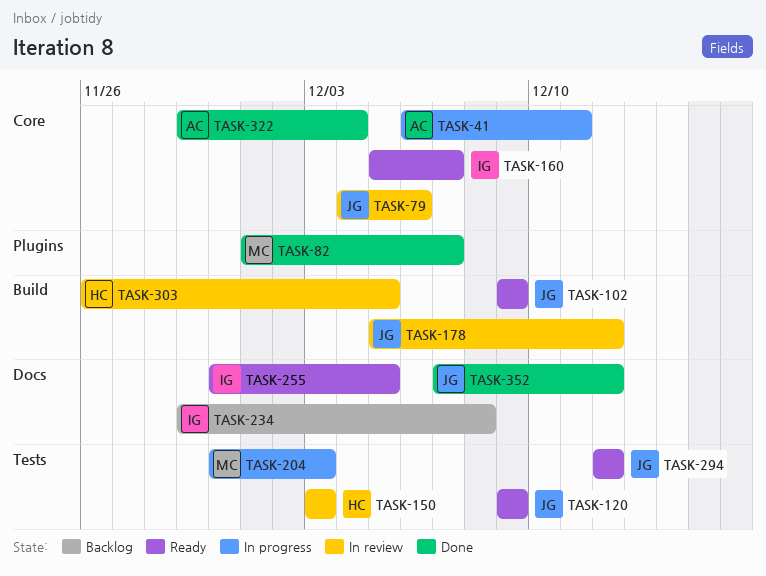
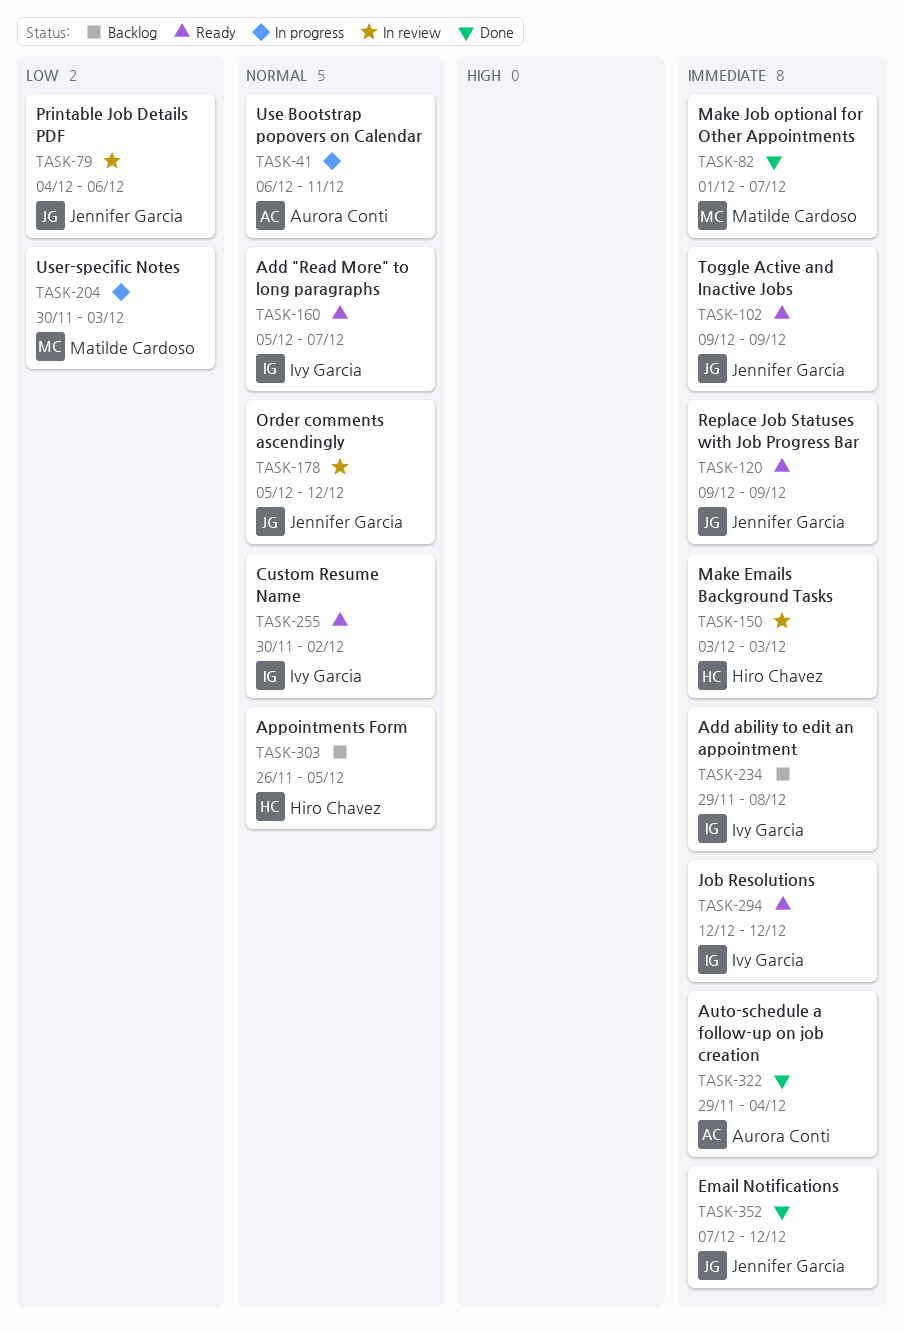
TASK-255, due: Dec 5 -> Dec 2
TASK-294, owner: Jennifer Garcia -> Ivy Garcia
TASK-303, status: In review -> Backlog

